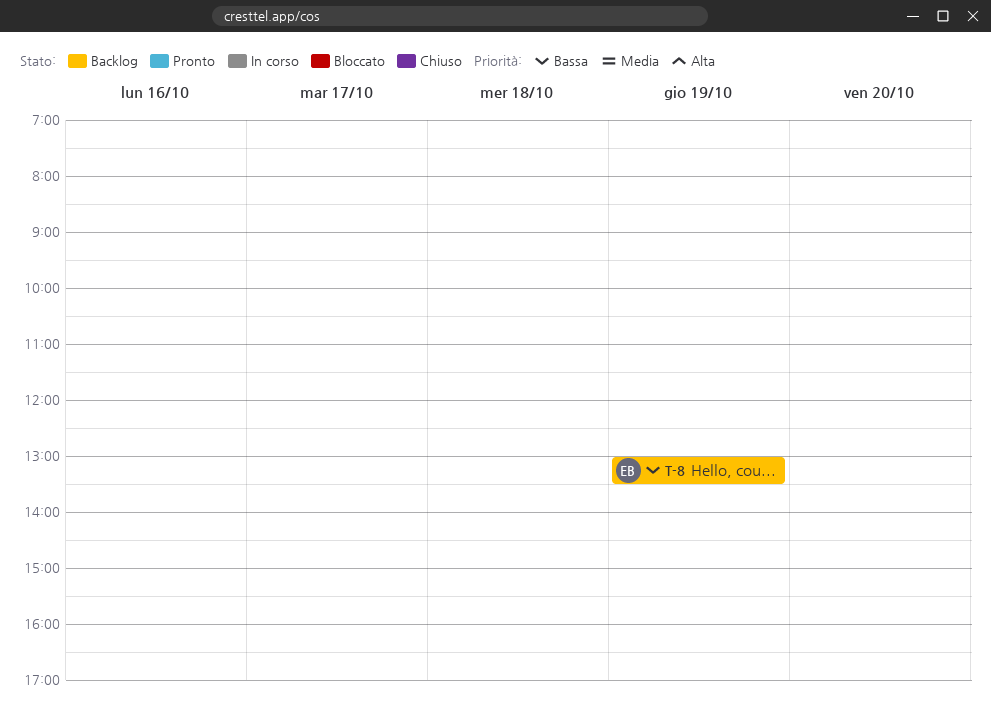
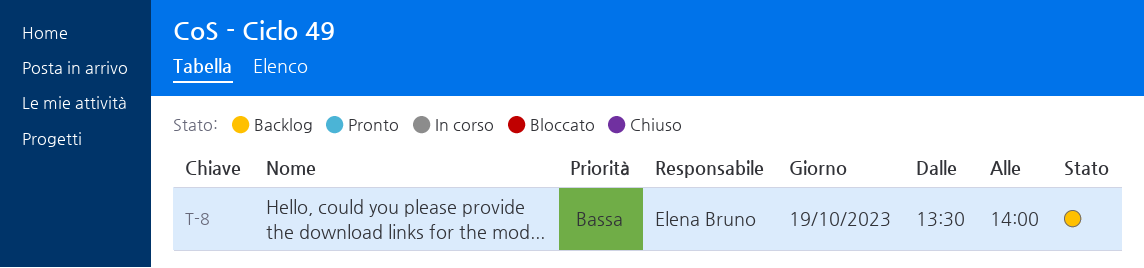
T-8, begins: 13:00 -> 13:30
T-8, ends: 13:30 -> 14:00

